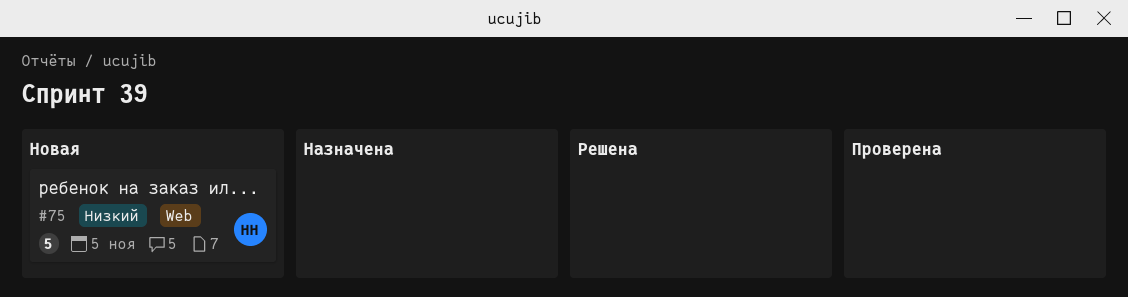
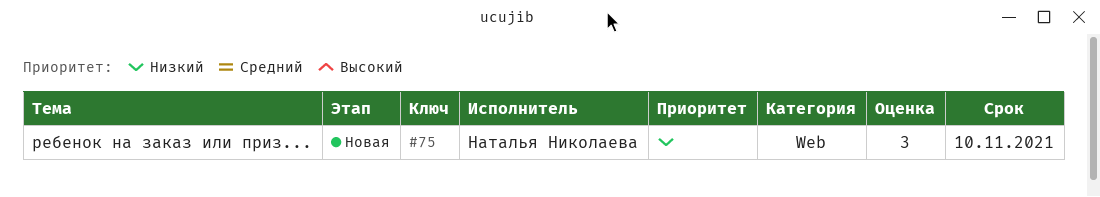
#75, estimate: 5 -> 3
#75, due: Nov 5 -> Nov 10

